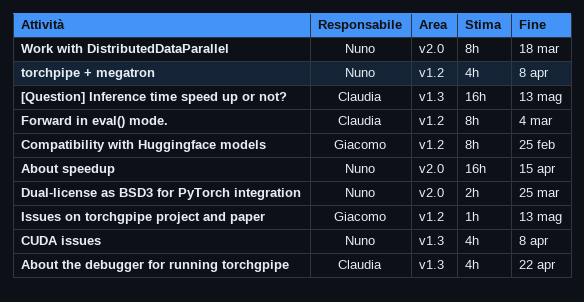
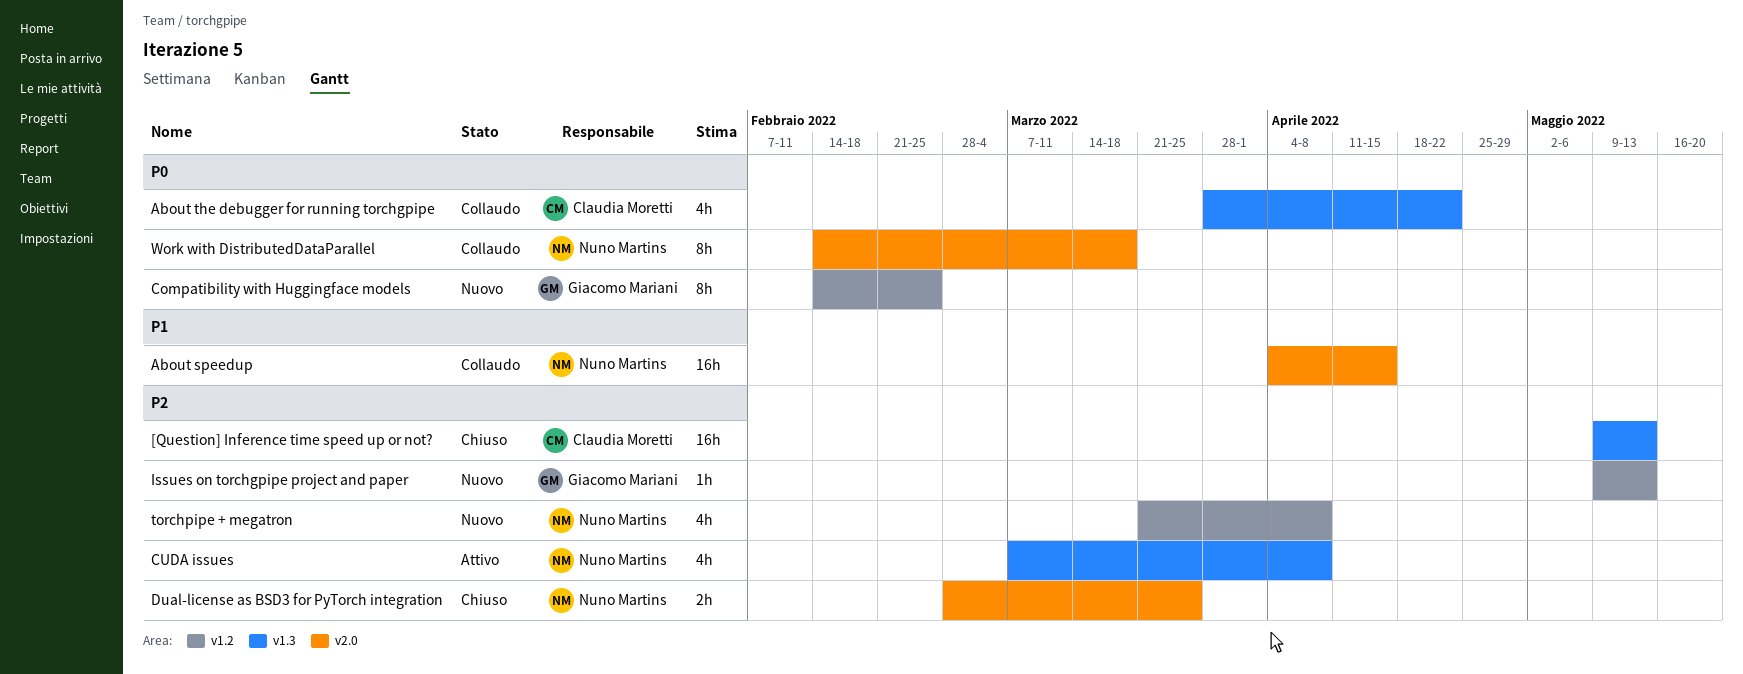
Forward in eval() mode.: present -> none

